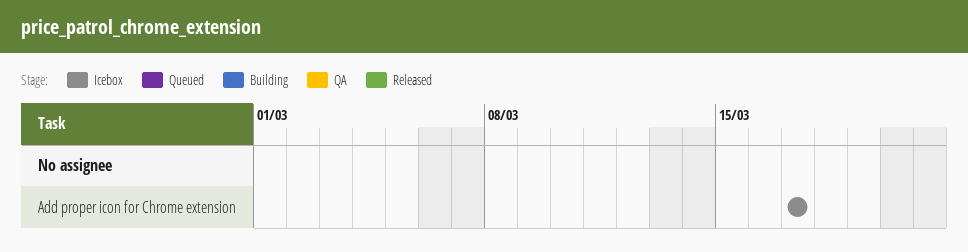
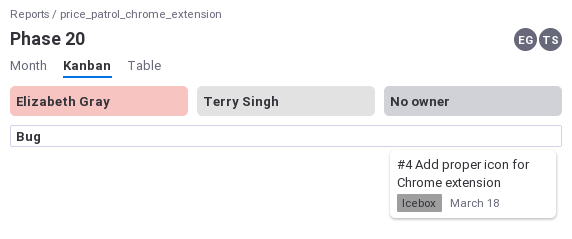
Add proper icon for Chrome extension, due: Mar 17 -> Mar 18

